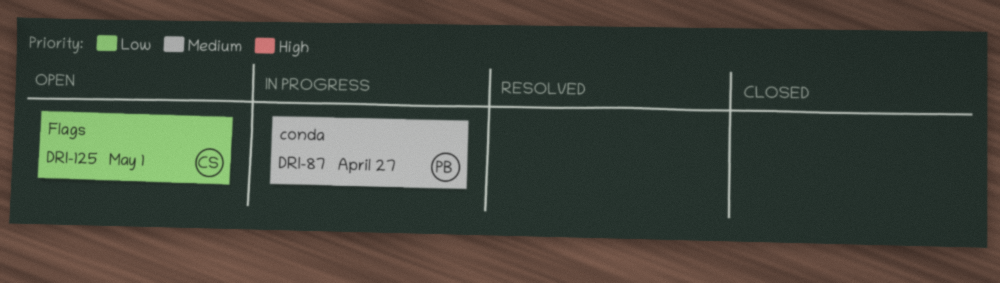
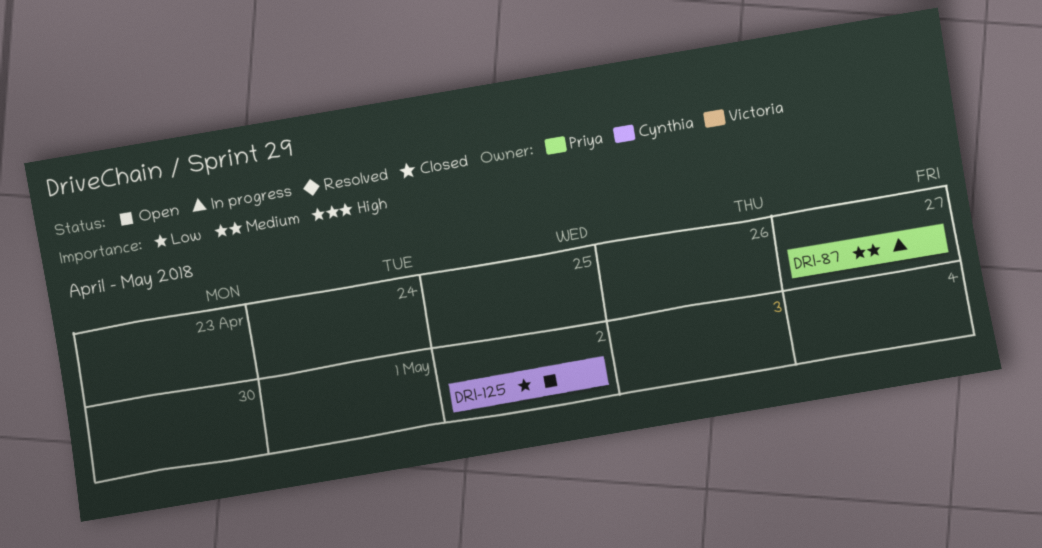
DRI-125, due: May 1 -> May 2

